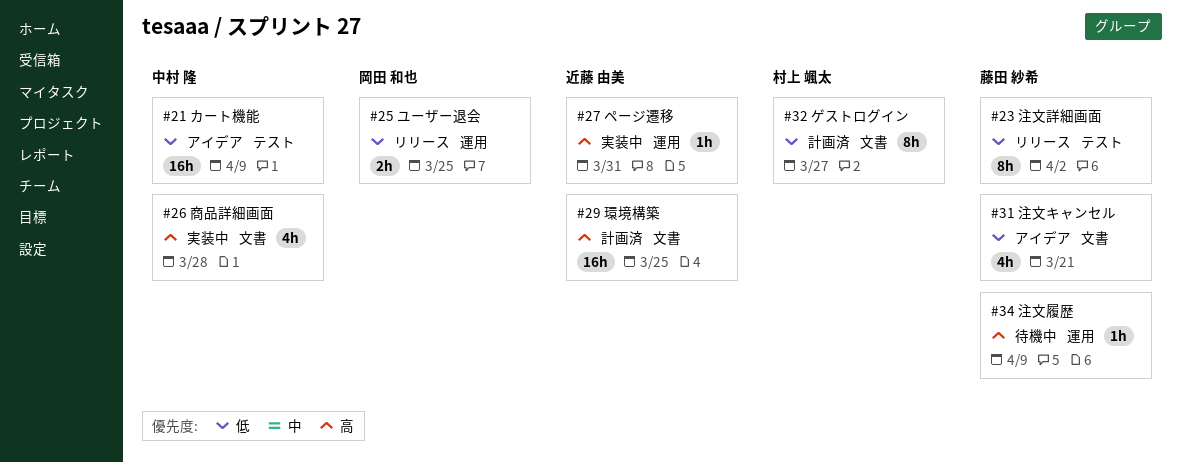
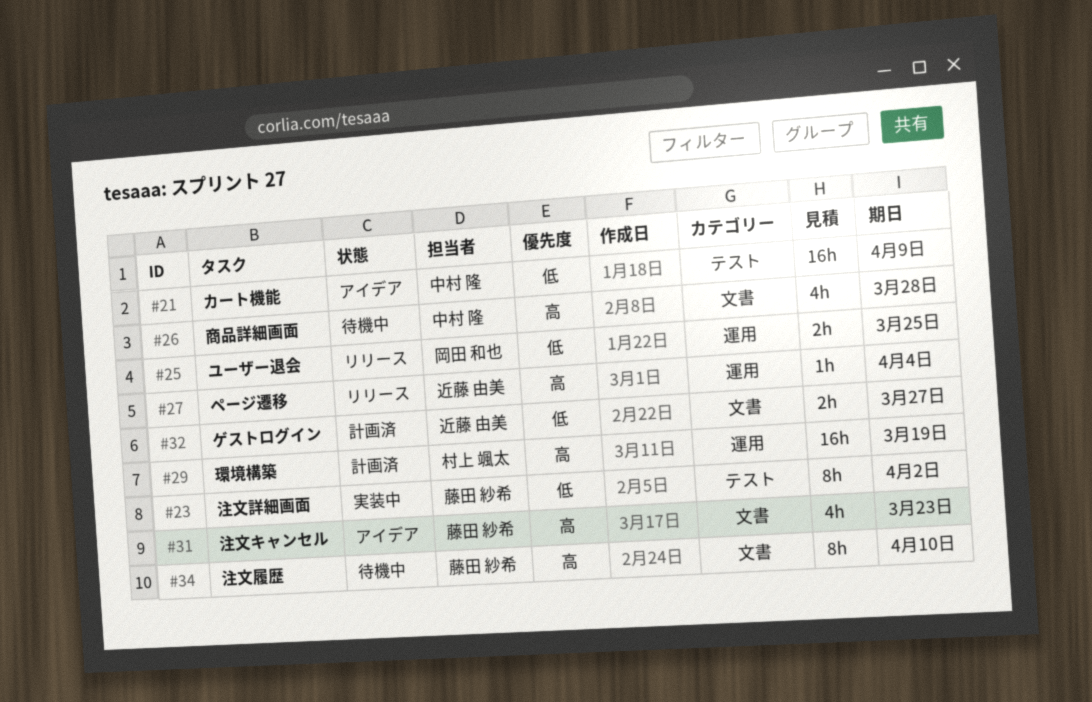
#23, status: リリース -> 実装中
#26, status: 実装中 -> 待機中
#27, status: 実装中 -> リリース
#27, due: Mar 31 -> Apr 4
#29, owner: 近藤 由美 -> 村上 颯太
#29, label: 文書 -> 運用
#29, due: Mar 25 -> Mar 19
#31, priority: 低 -> 高
#31, due: Mar 21 -> Mar 23
#32, owner: 村上 颯太 -> 近藤 由美
#32, estimate: 8h -> 2h
#34, label: 運用 -> 文書
#34, estimate: 1h -> 8h
#34, due: Apr 9 -> Apr 10

